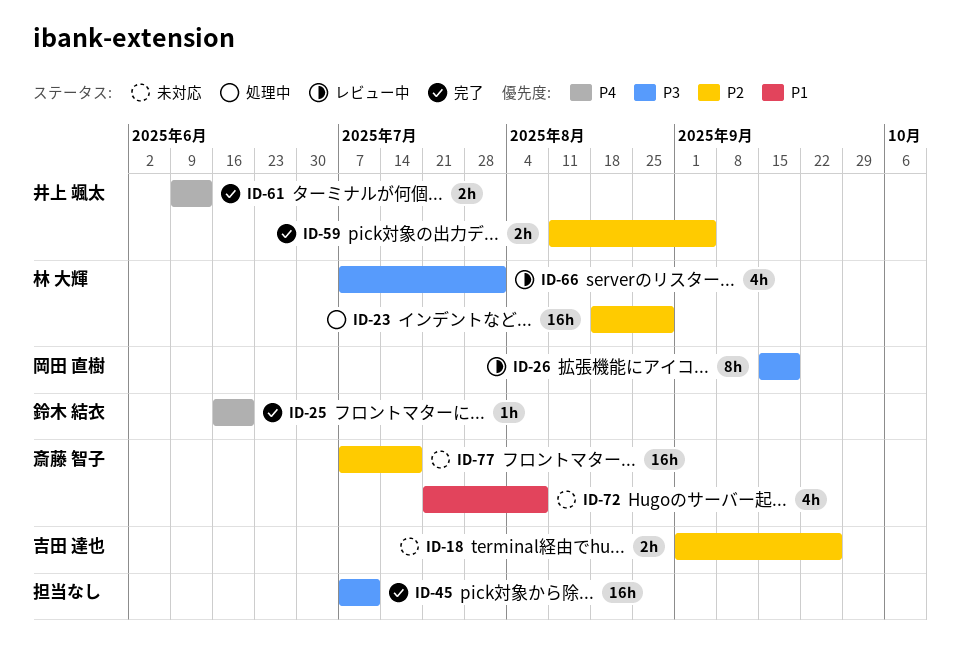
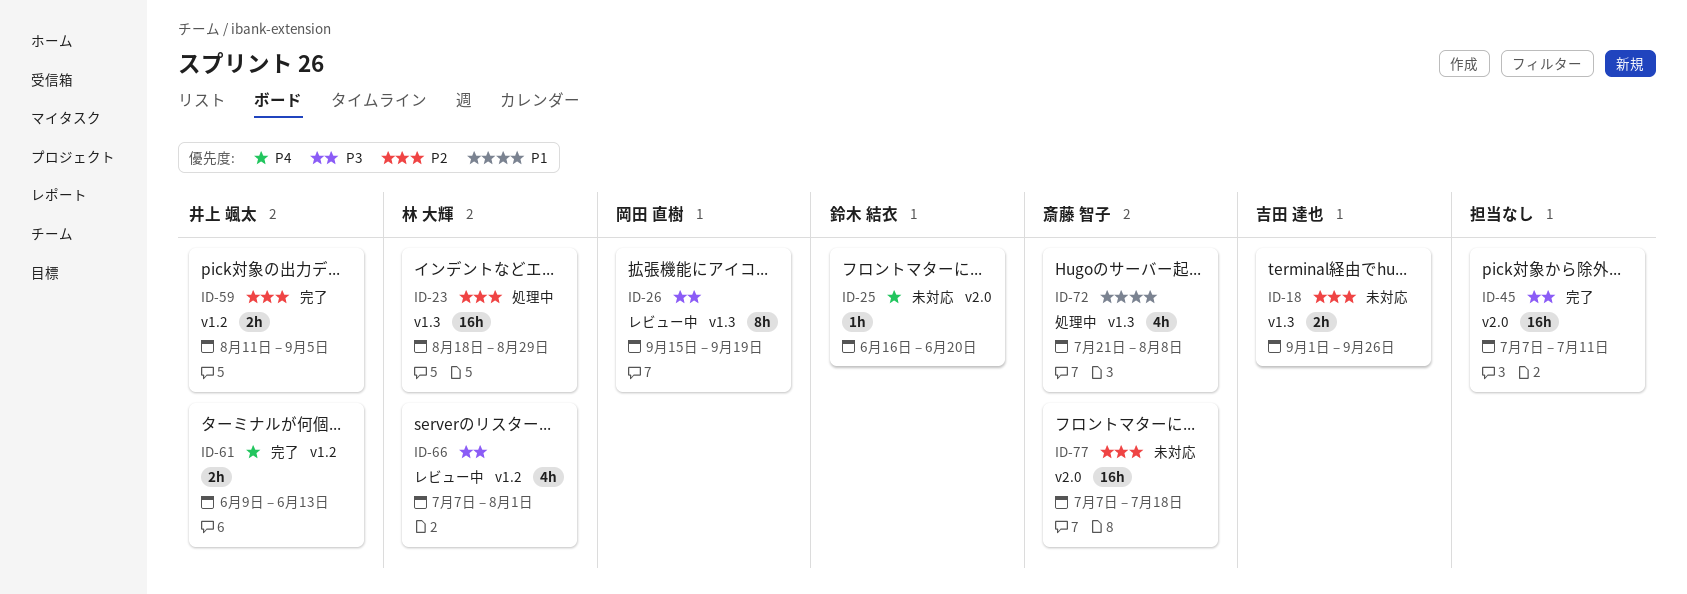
ID-25, status: 完了 -> 未対応
ID-72, status: 未対応 -> 処理中

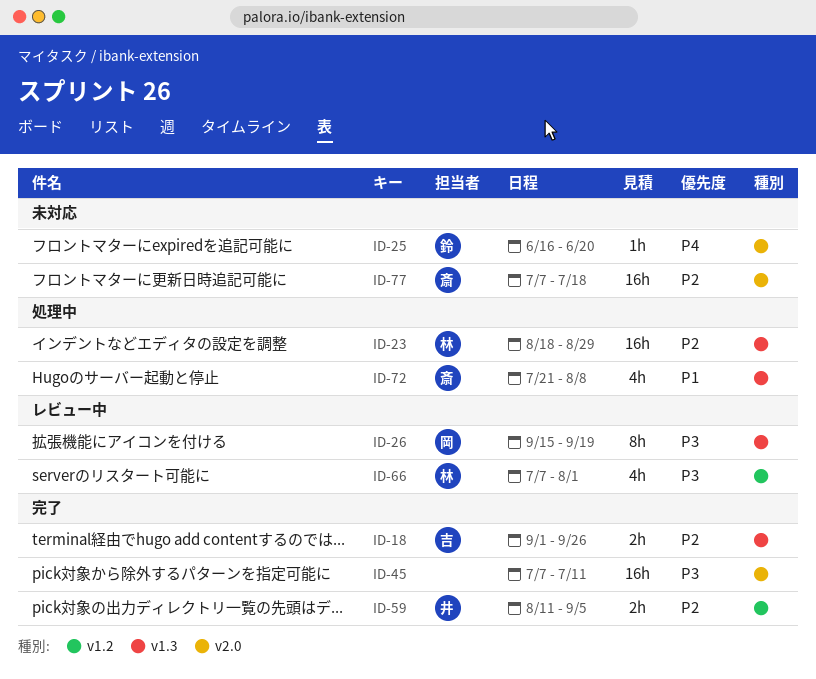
ID-18, status: 未対応 -> 完了
ID-61: present -> none

